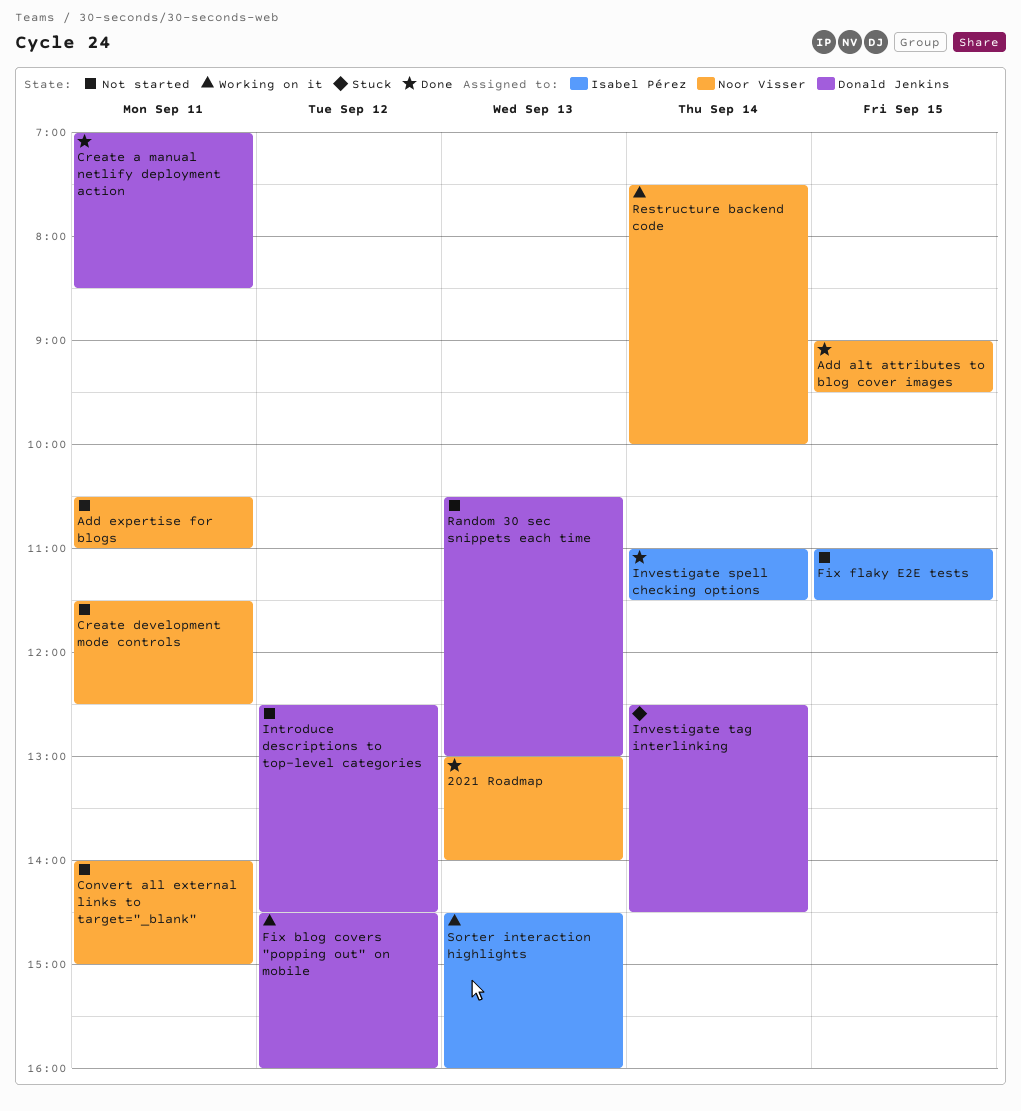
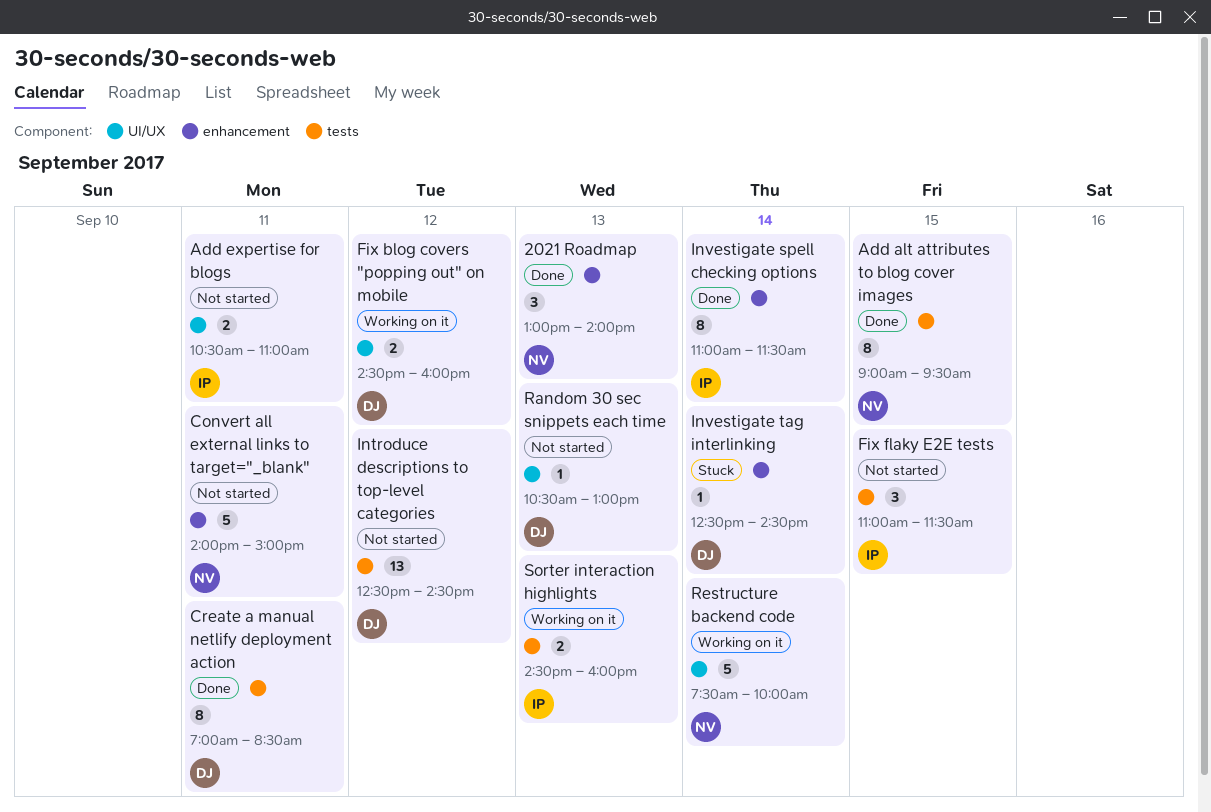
Add expertise for blogs, owner: Noor Visser -> Isabel Pérez
Create development mode controls: present -> none

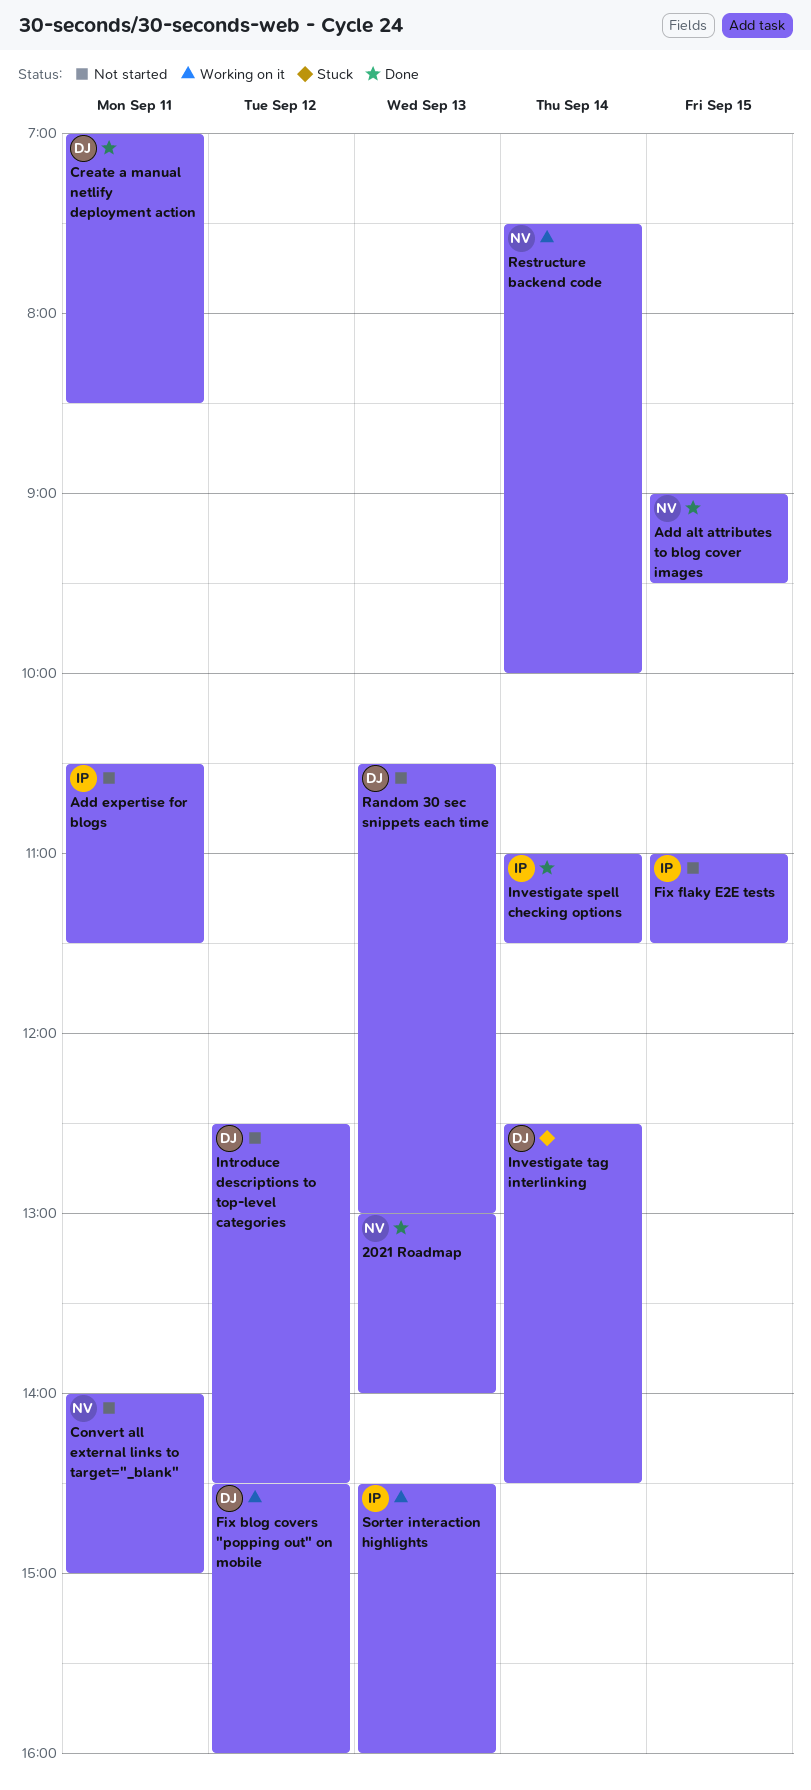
Add expertise for blogs, ends: 11:00 -> 11:30

